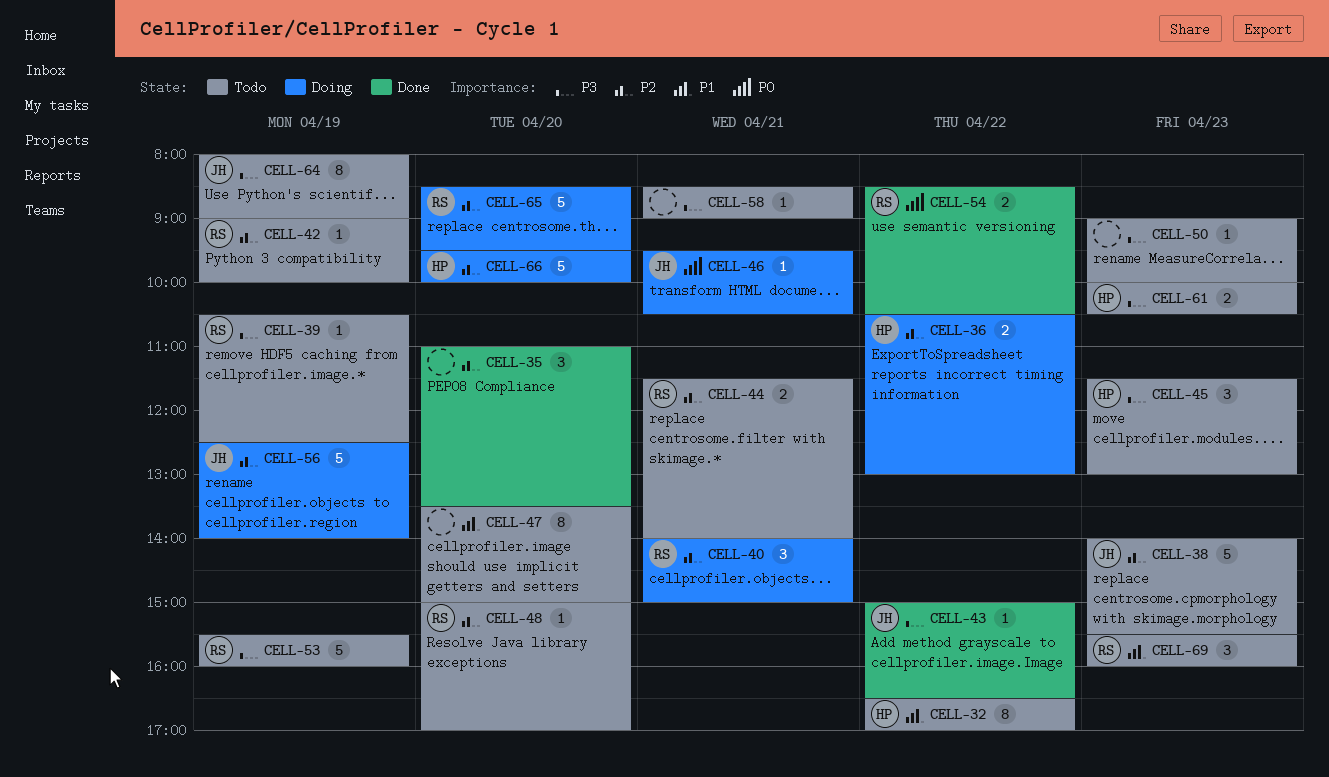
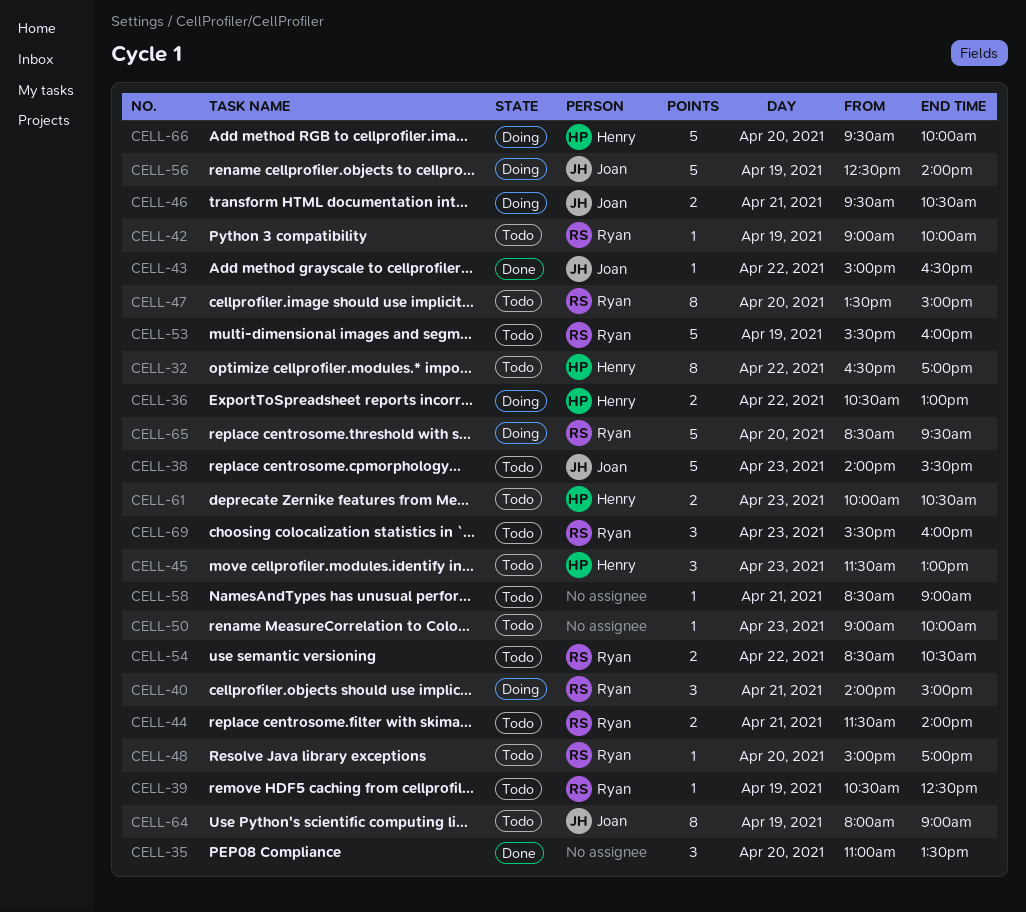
CELL-46, estimate: 1 -> 2
CELL-47, owner: none -> Ryan
CELL-54, status: Done -> Todo

